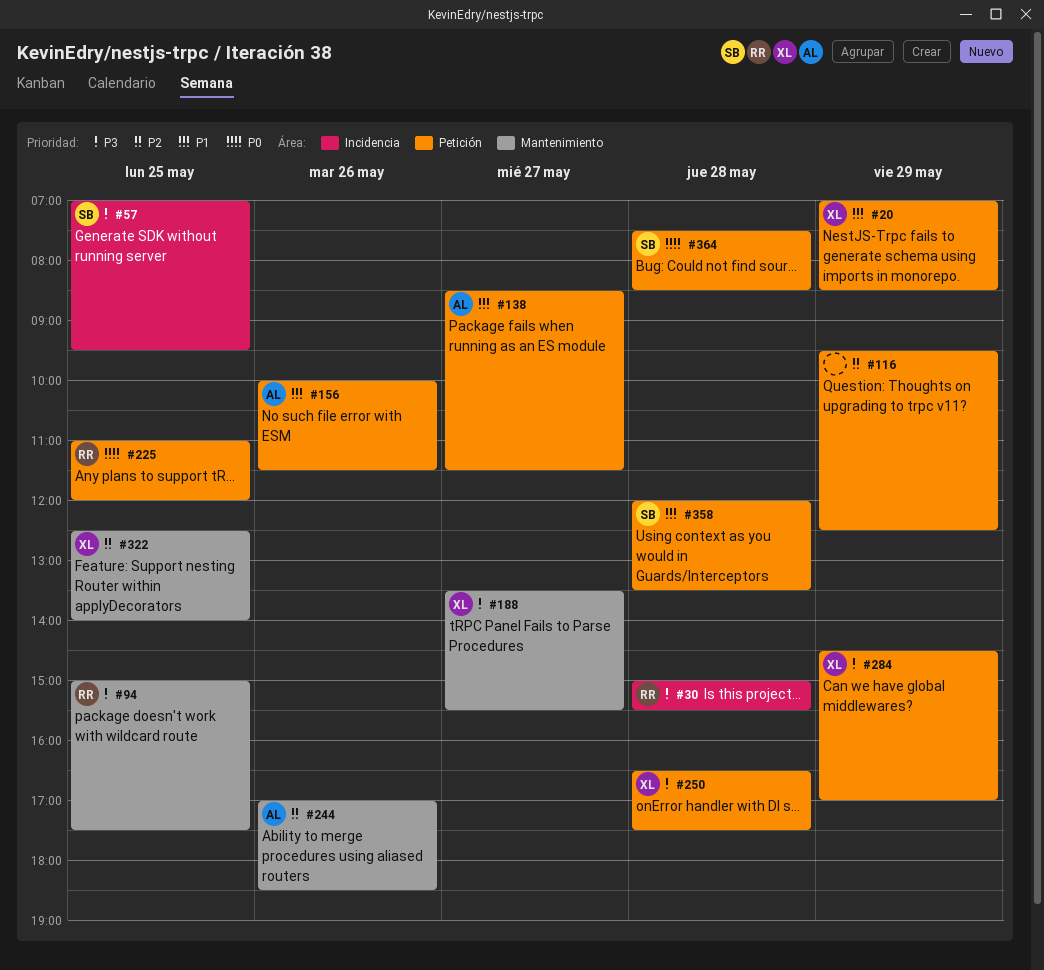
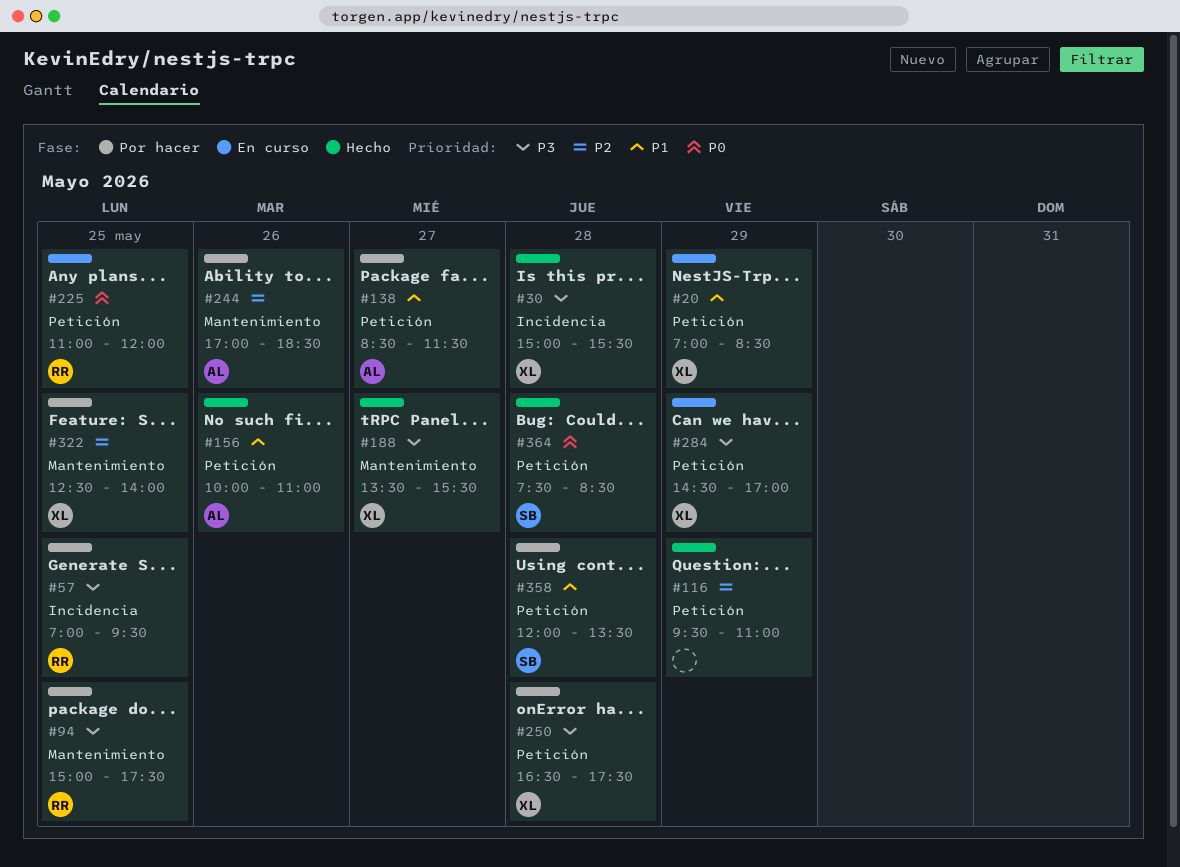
#30, owner: RR -> XL
#57, owner: SB -> RR
#116, ends: 12:30 -> 11:00
#156, ends: 11:30 -> 11:00

